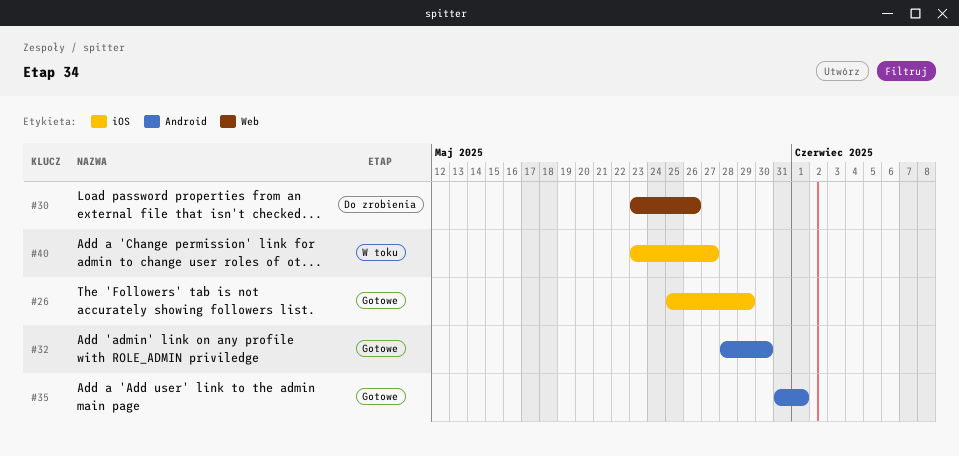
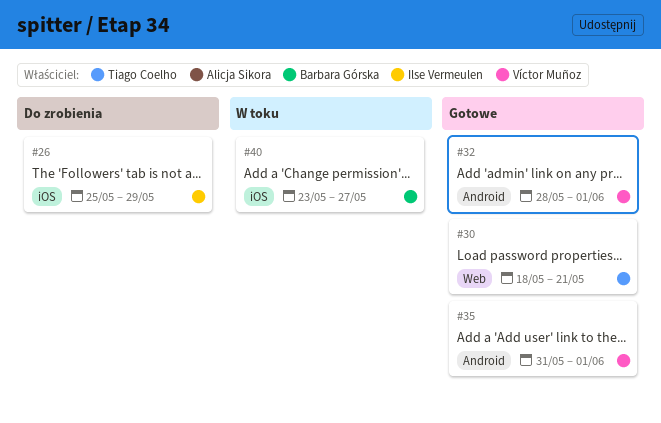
#26, status: Gotowe -> Do zrobienia
#30, status: Do zrobienia -> Gotowe
#30, start: May 23 -> May 18
#30, due: May 26 -> May 21
#32, due: May 30 -> Jun 1

